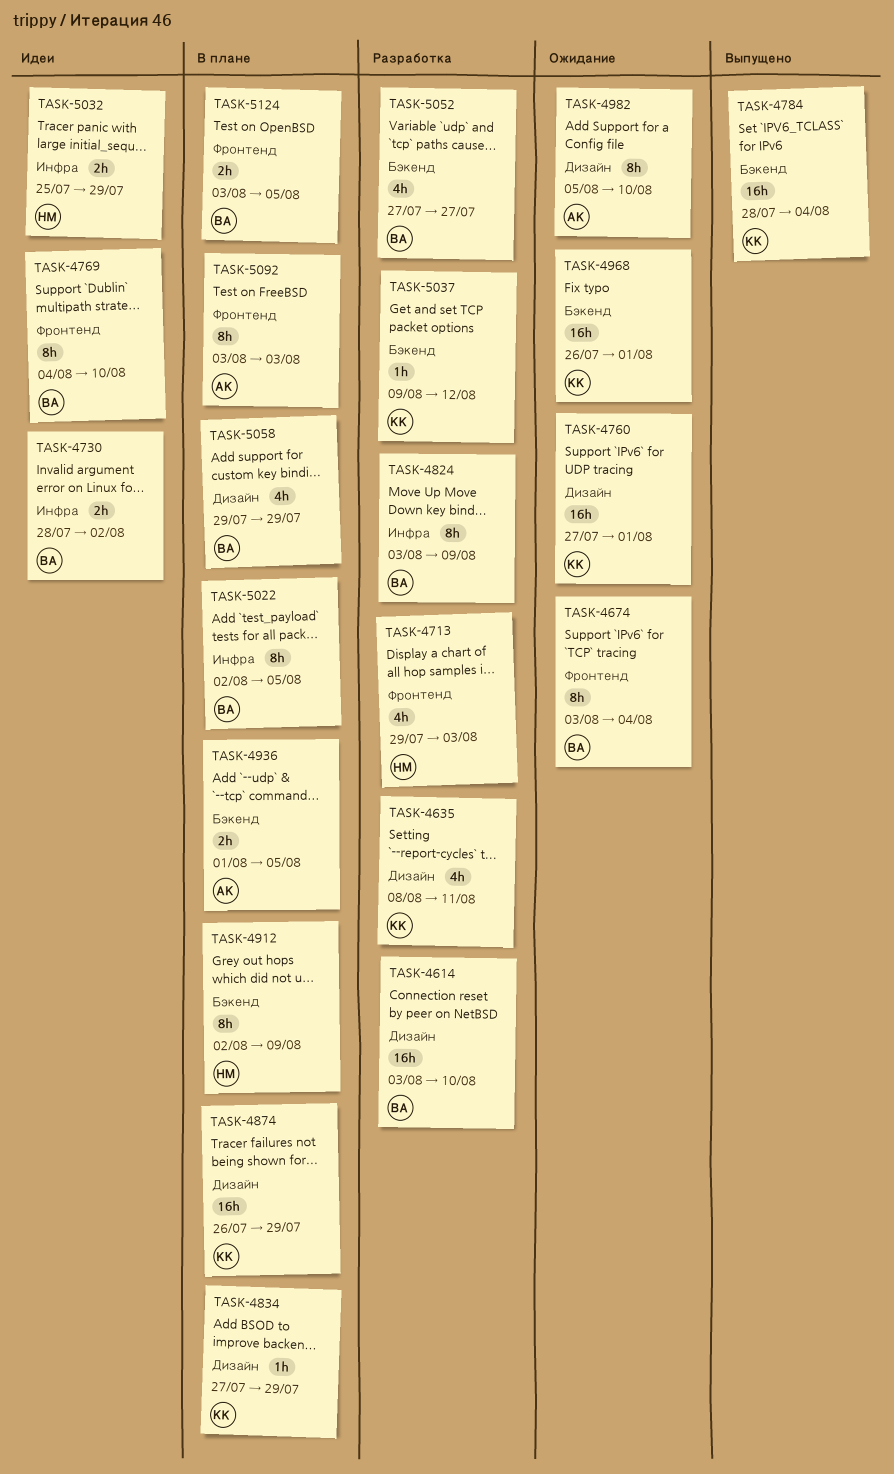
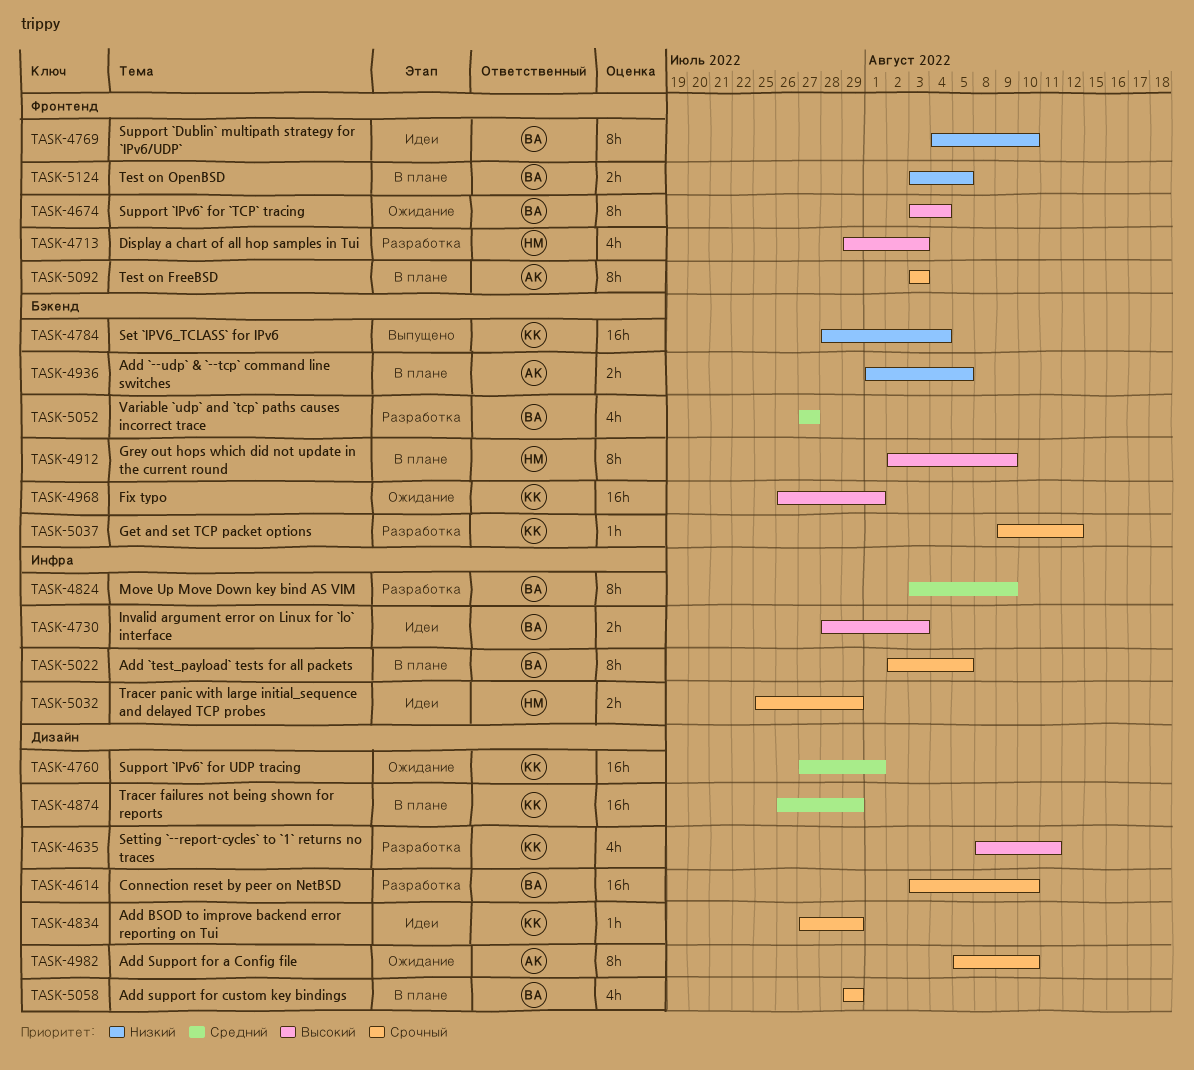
TASK-4730, due: Aug 2 -> Aug 3
TASK-4834, status: В плане -> Идеи

